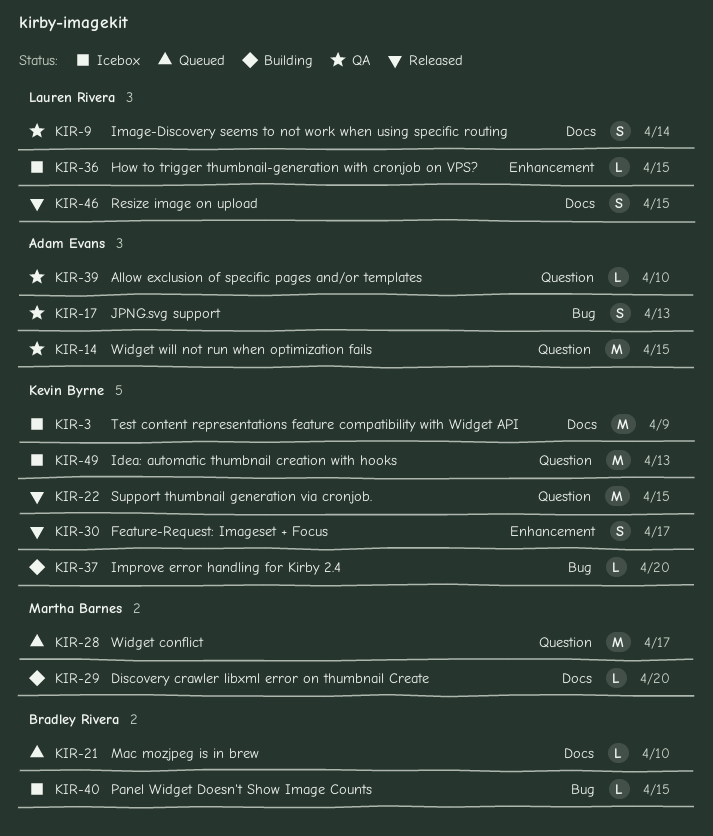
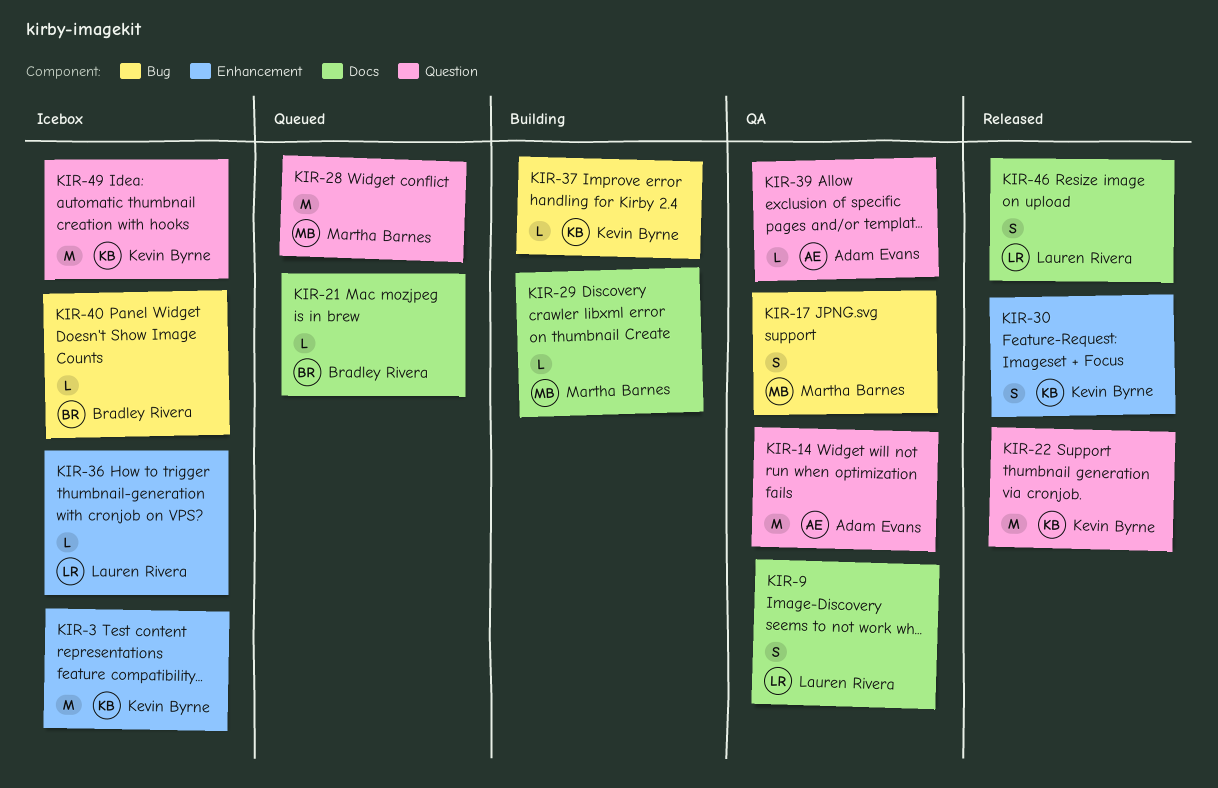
KIR-3, label: Docs -> Enhancement
KIR-17, owner: Adam Evans -> Martha Barnes

